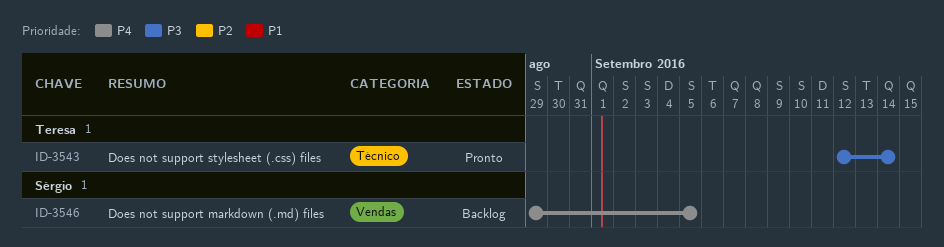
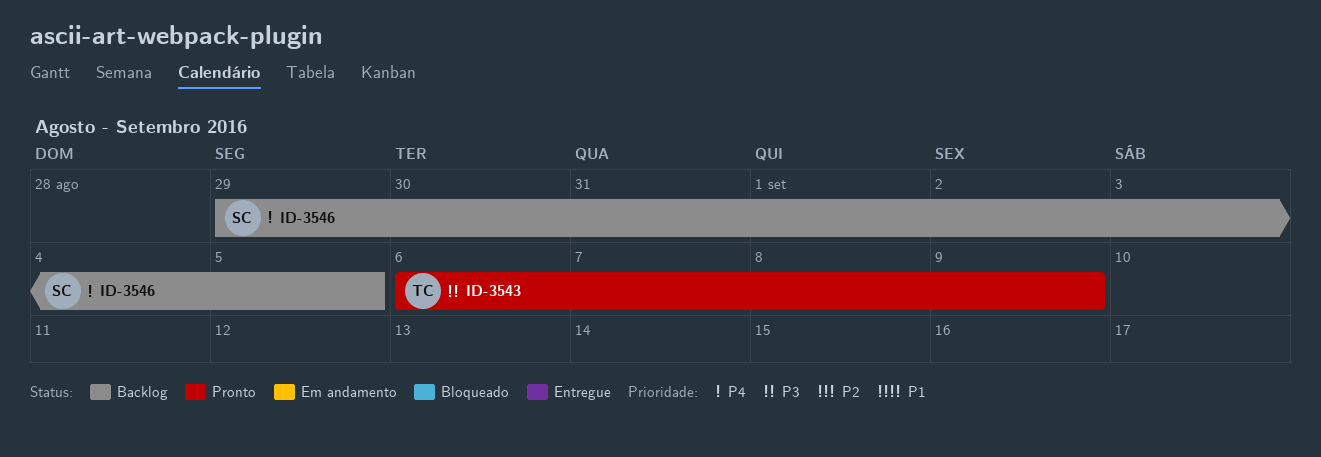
ID-3543, start: Sep 12 -> Sep 6
ID-3543, due: Sep 14 -> Sep 9

